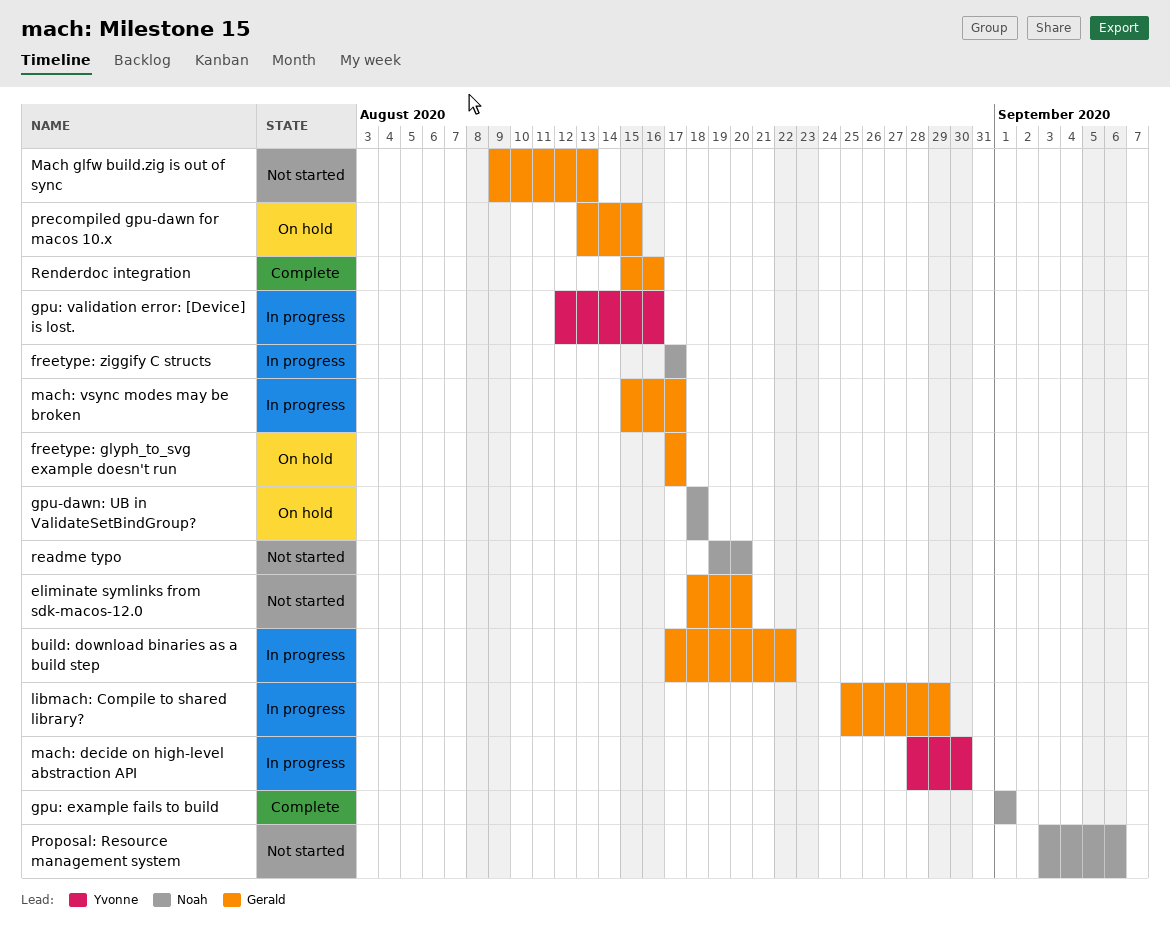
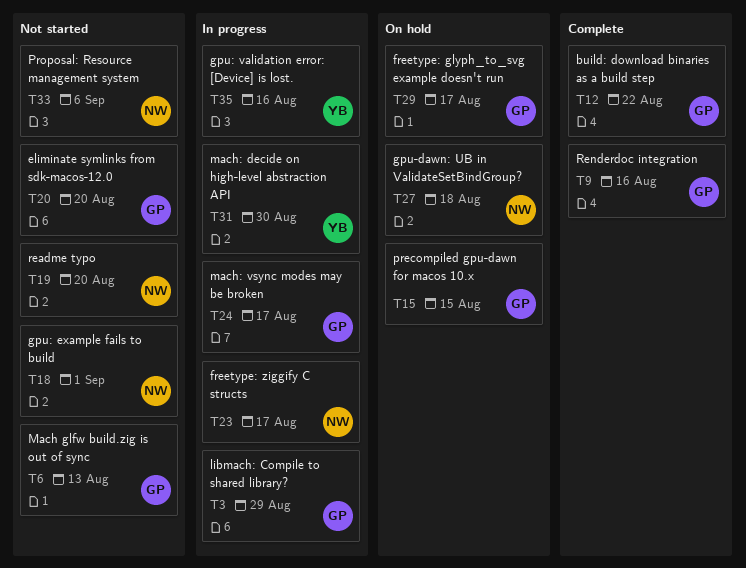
build: download binaries as a build step, status: In progress -> Complete
gpu: example fails to build, status: Complete -> Not started

